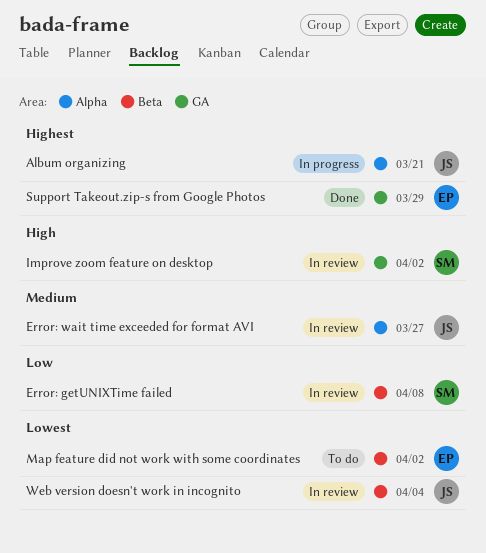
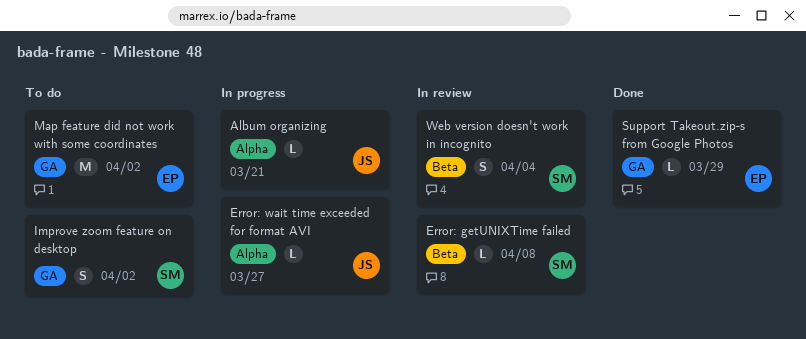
Error: wait time exceeded for format AVI, status: In review -> In progress
Improve zoom feature on desktop, status: In review -> To do
Map feature did not work with some coordinates, label: Beta -> GA
Web version doesn't work in incognito, owner: JS -> SM

